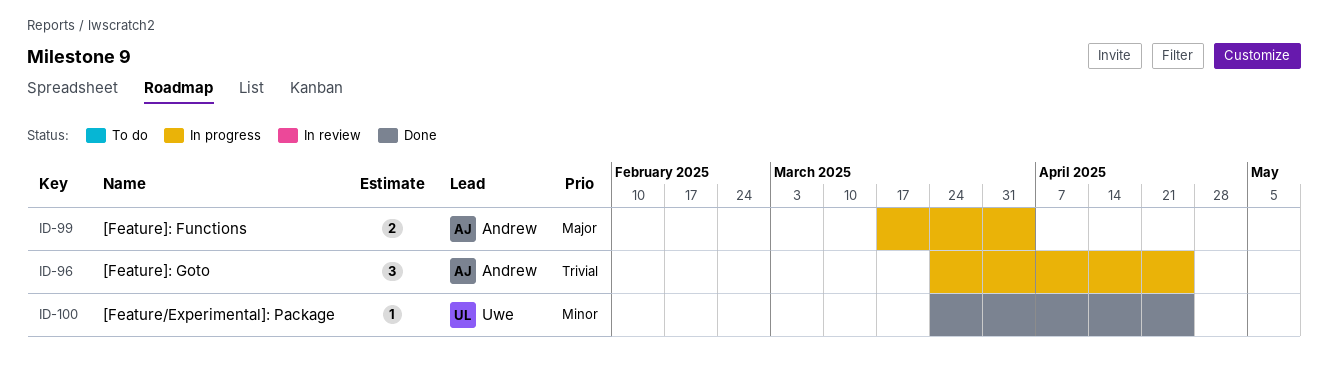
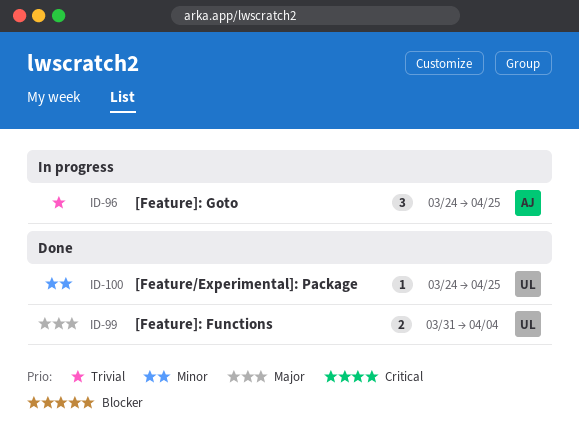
ID-99, status: In progress -> Done
ID-99, owner: Andrew -> Uwe
ID-99, start: Mar 17 -> Mar 31

